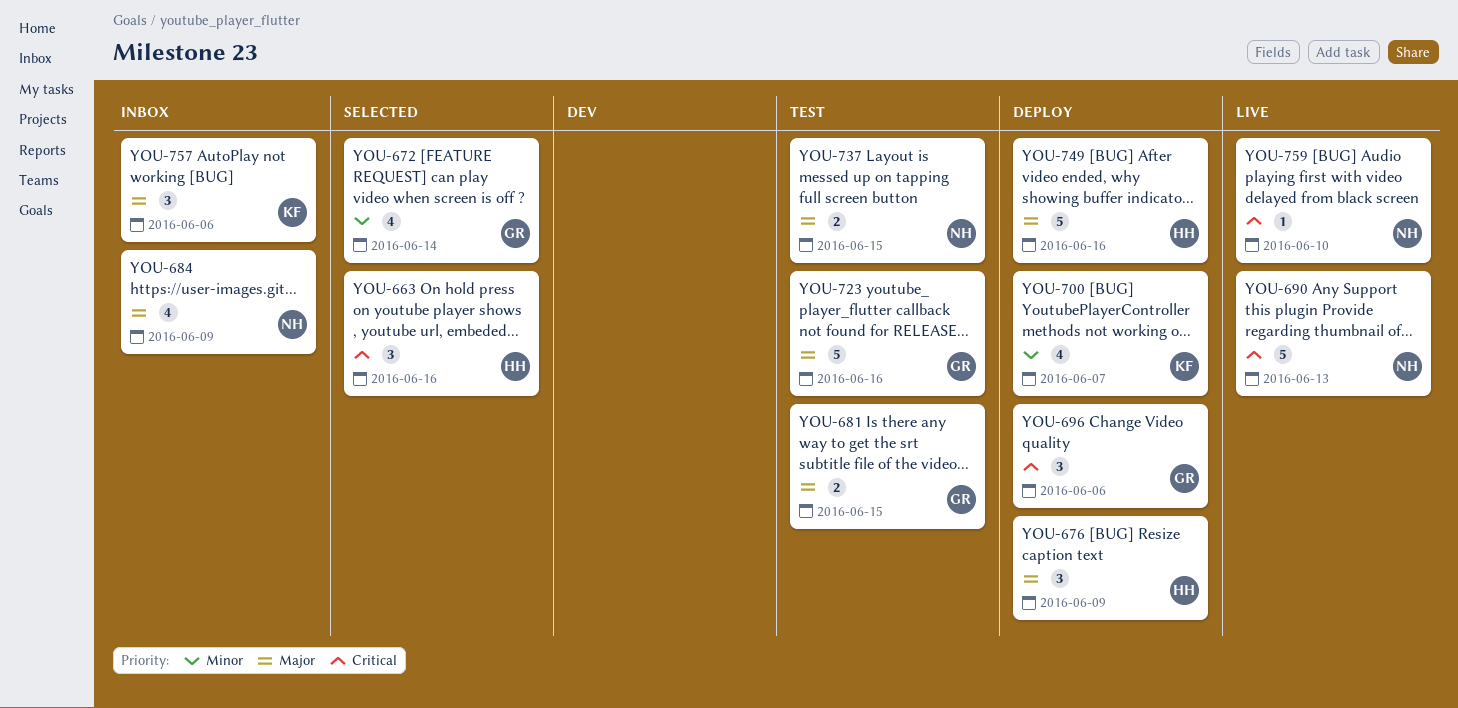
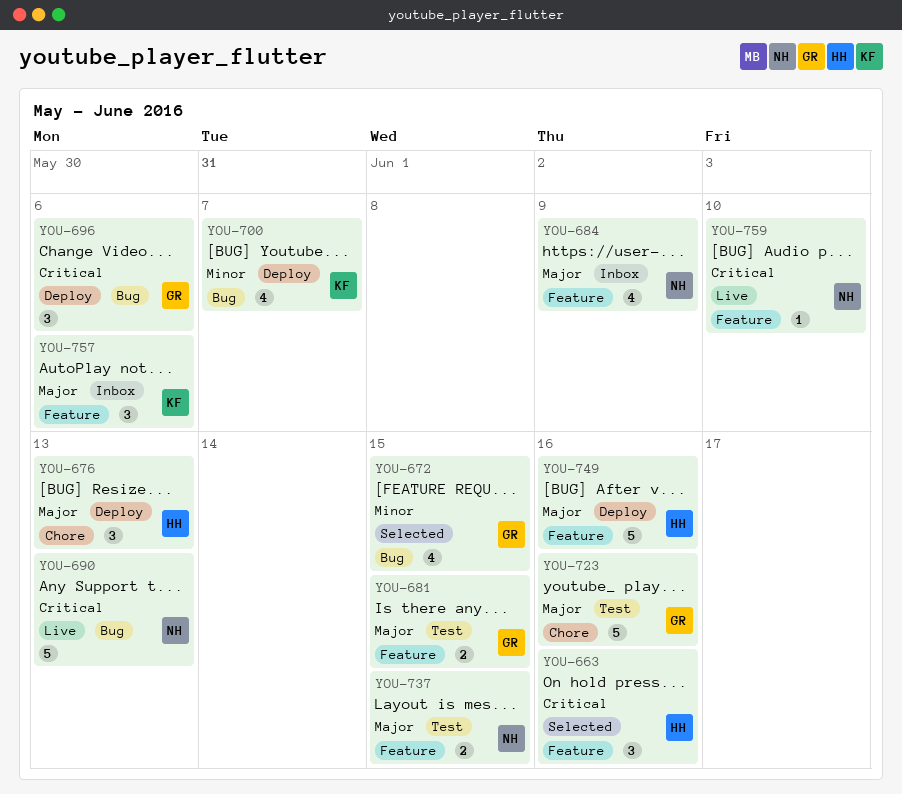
YOU-672, due: Jun 14 -> Jun 15
YOU-676, due: Jun 9 -> Jun 13

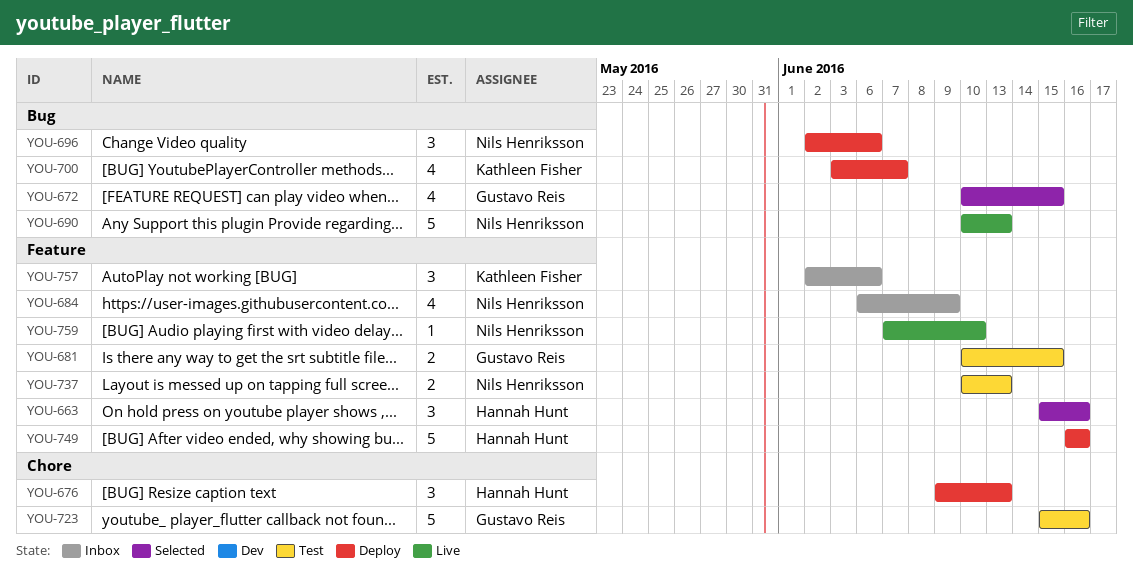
YOU-696, owner: Gustavo Reis -> Nils Henriksson
YOU-737, due: Jun 15 -> Jun 13

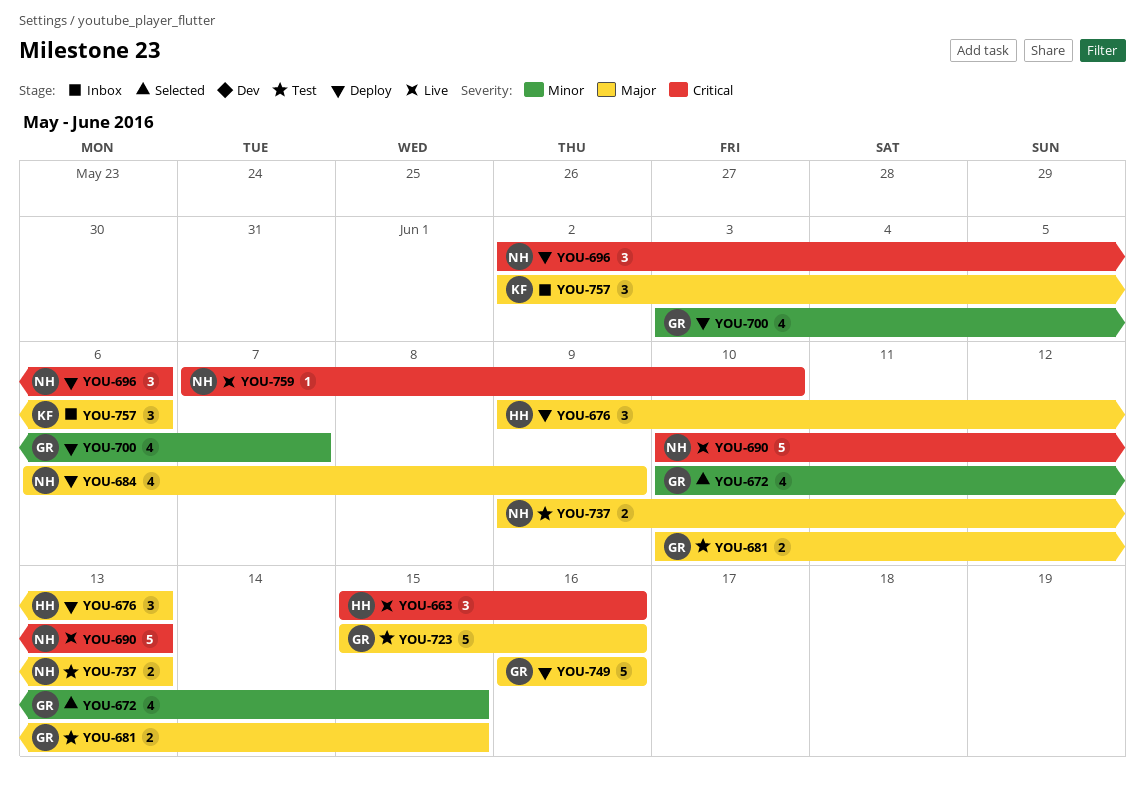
YOU-663, status: Selected -> Live
YOU-684, status: Inbox -> Deploy
YOU-700, owner: Kathleen Fisher -> Gustavo Reis
YOU-737, start: Jun 10 -> Jun 9
YOU-749, owner: Hannah Hunt -> Gustavo Reis

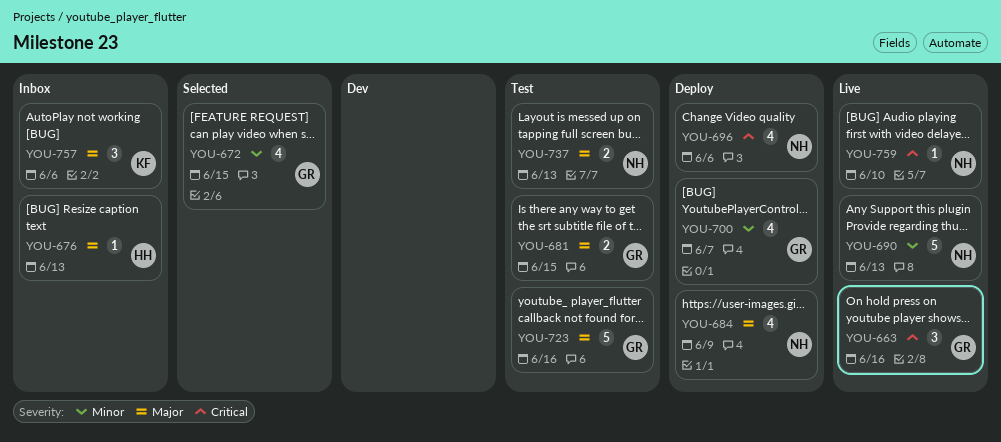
YOU-663, owner: HH -> GR
YOU-676, status: Deploy -> Inbox
YOU-676, estimate: 3 -> 1
YOU-690, priority: Critical -> Minor
YOU-696, estimate: 3 -> 4
YOU-749: present -> none

